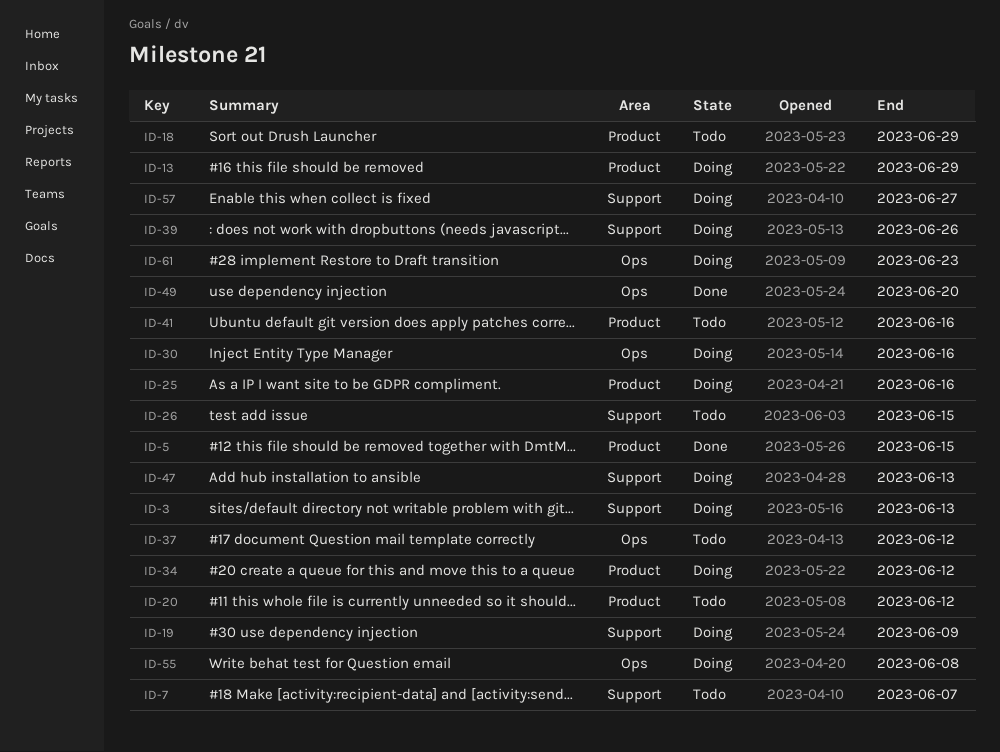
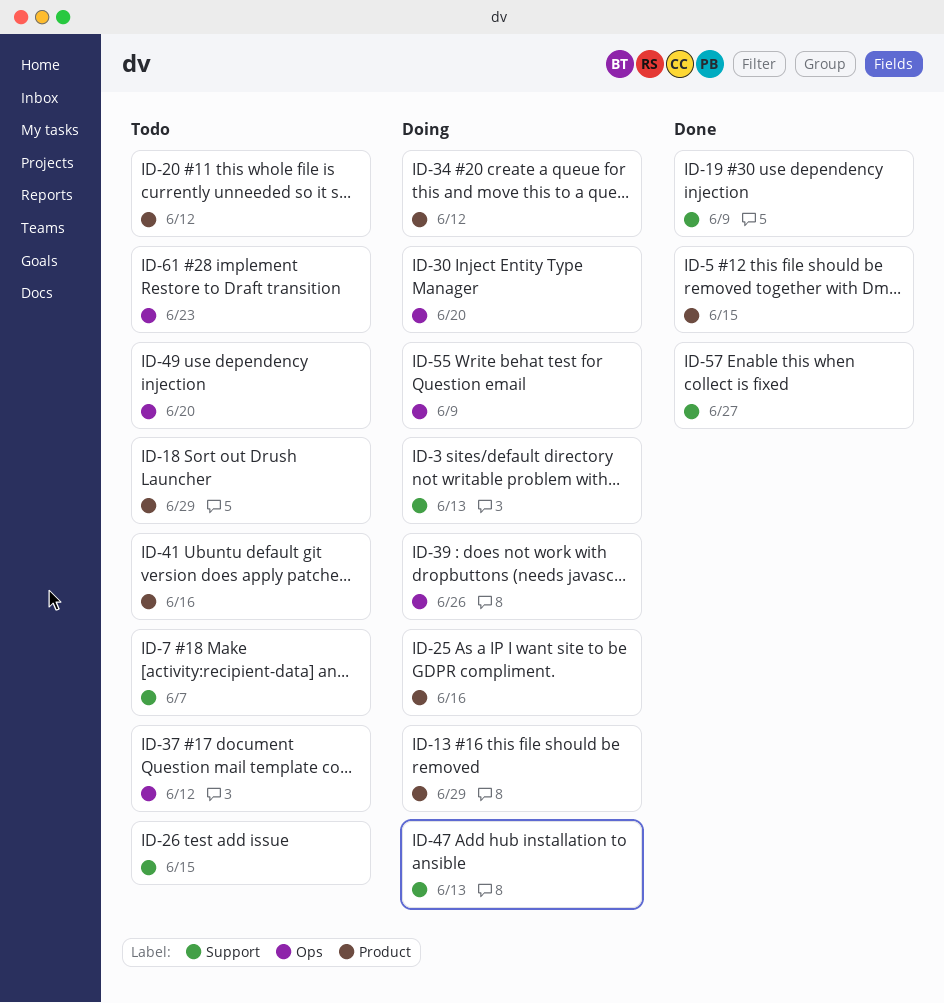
ID-19, status: Doing -> Done
ID-30, due: Jun 16 -> Jun 20
ID-39, label: Support -> Ops
ID-49, status: Done -> Todo
ID-55, due: Jun 8 -> Jun 9
ID-57, status: Doing -> Done
ID-61, status: Doing -> Todo

